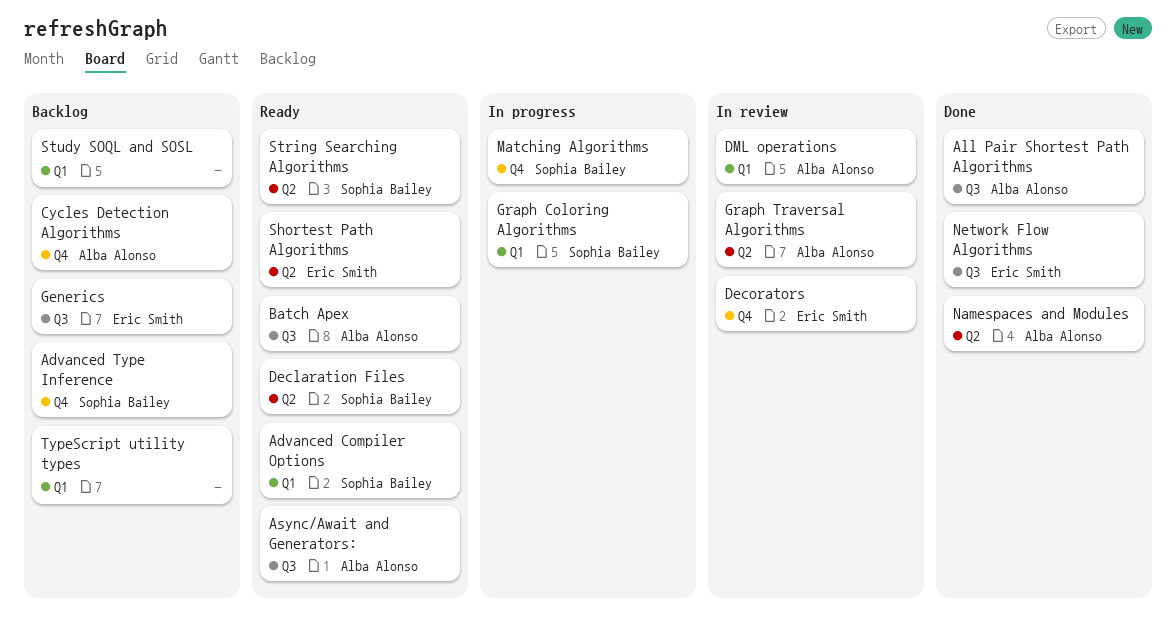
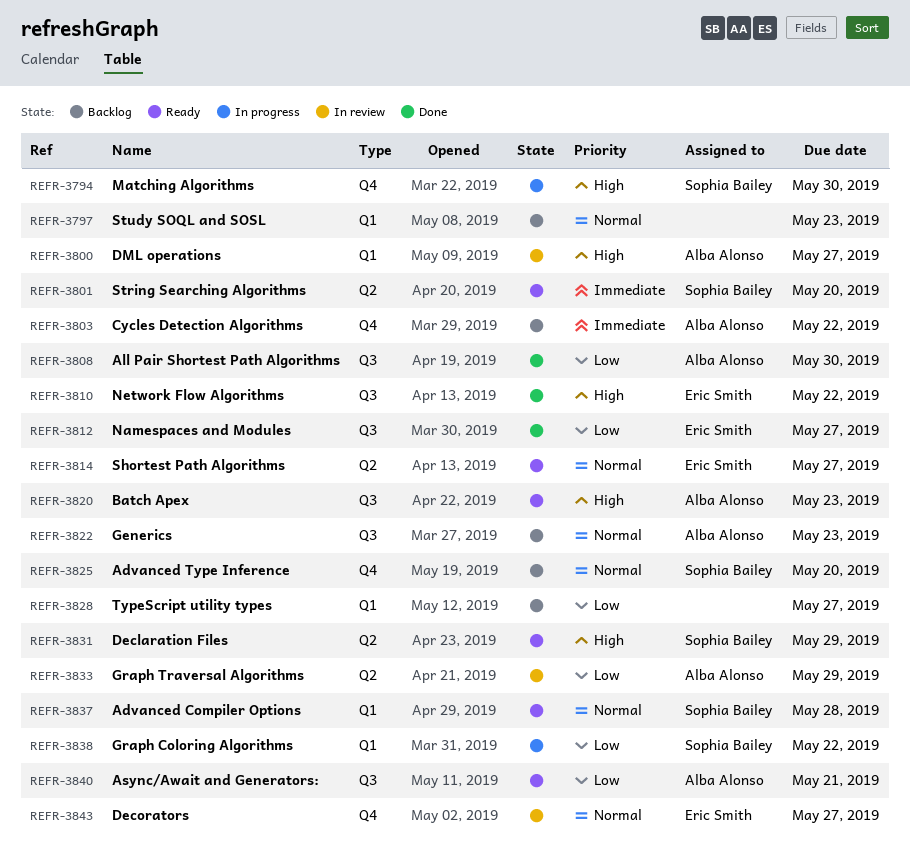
Generics, owner: Eric Smith -> Alba Alonso
Namespaces and Modules, owner: Alba Alonso -> Eric Smith
Namespaces and Modules, label: Q2 -> Q3

